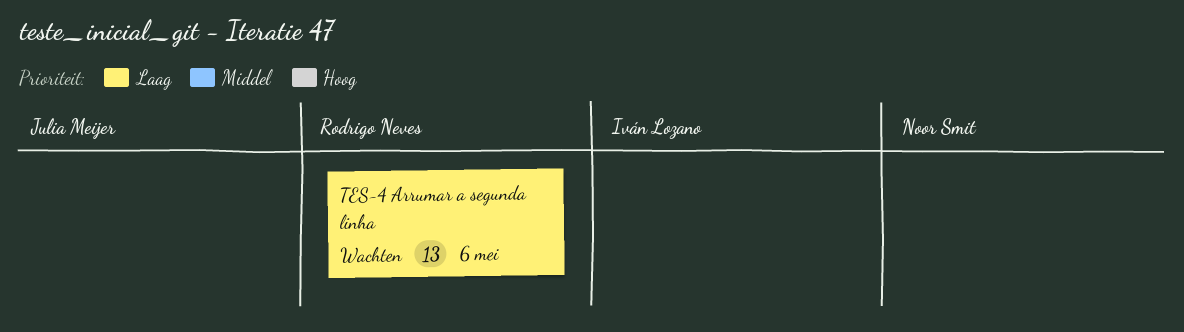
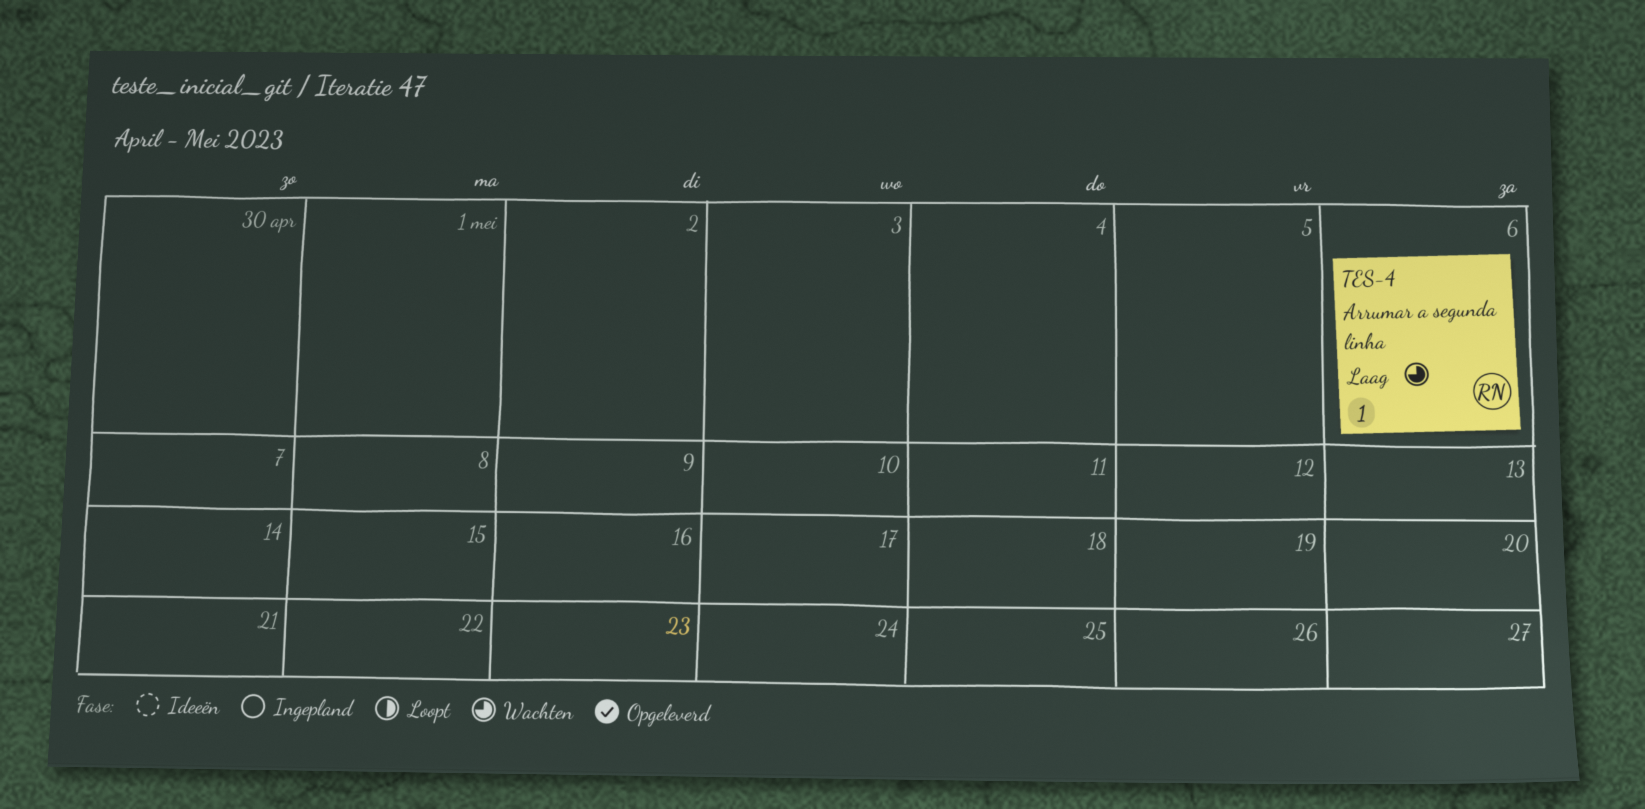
TES-4, estimate: 13 -> 1

